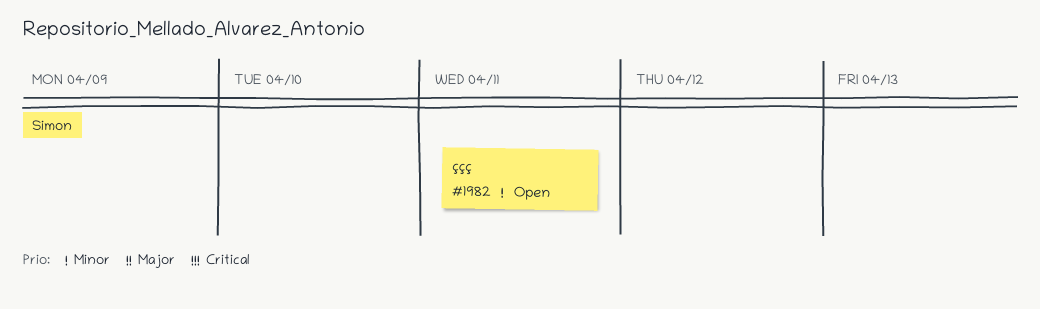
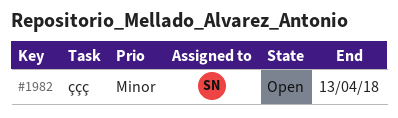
#1982, due: Apr 11 -> Apr 13

